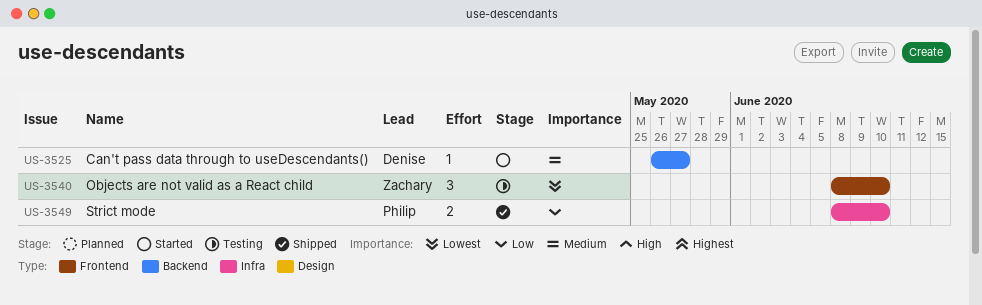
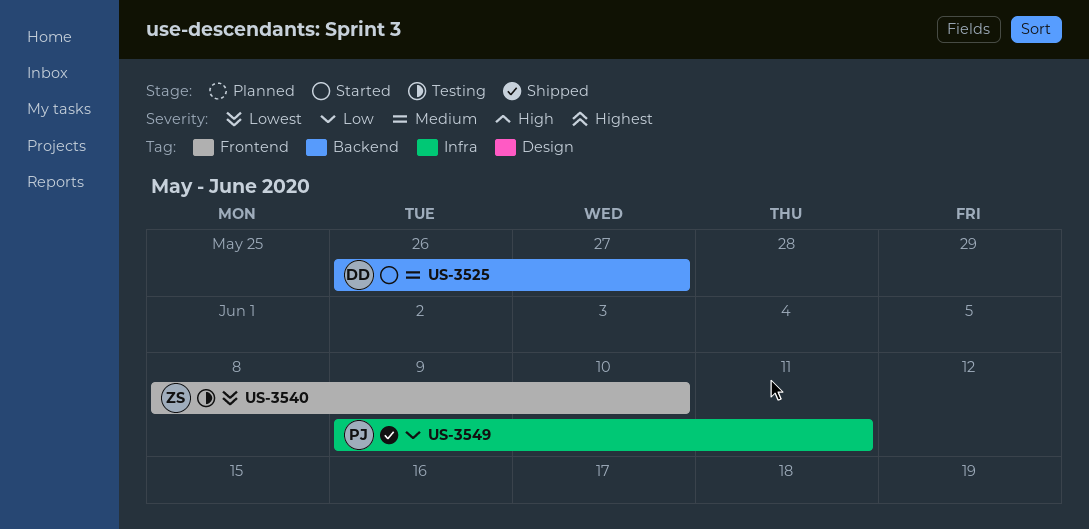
US-3549, start: Jun 8 -> Jun 9
US-3549, due: Jun 10 -> Jun 11

